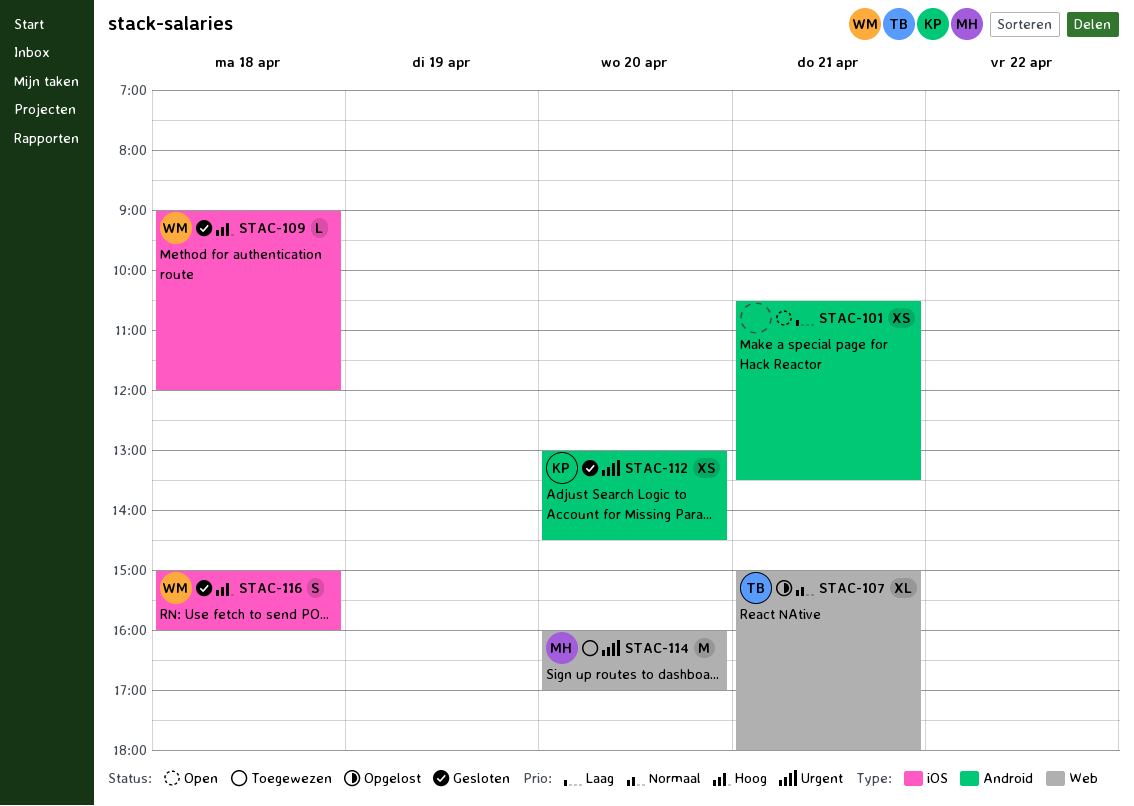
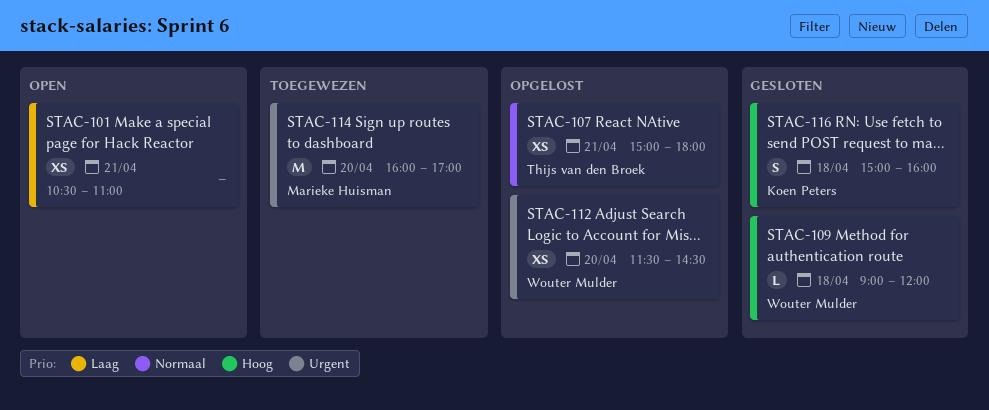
STAC-101, ends: 13:30 -> 11:00
STAC-107, estimate: XL -> XS
STAC-112, status: Gesloten -> Opgelost
STAC-112, owner: Koen Peters -> Wouter Mulder
STAC-112, begins: 13:00 -> 11:30
STAC-116, owner: Wouter Mulder -> Koen Peters

